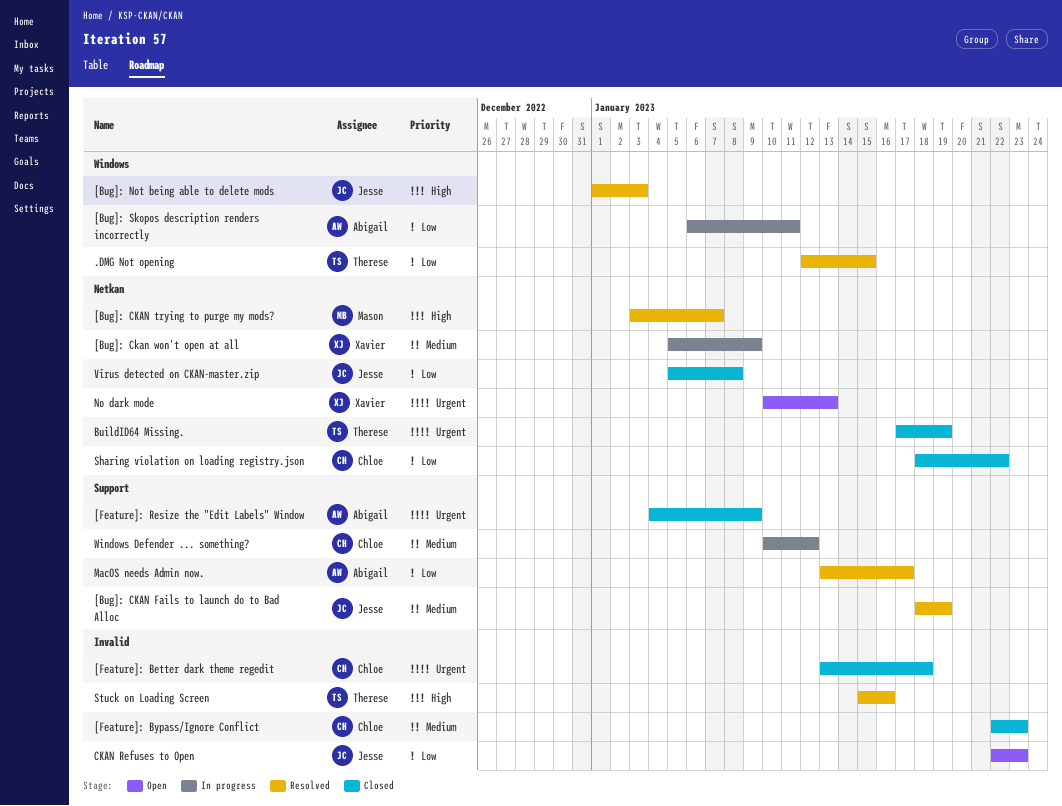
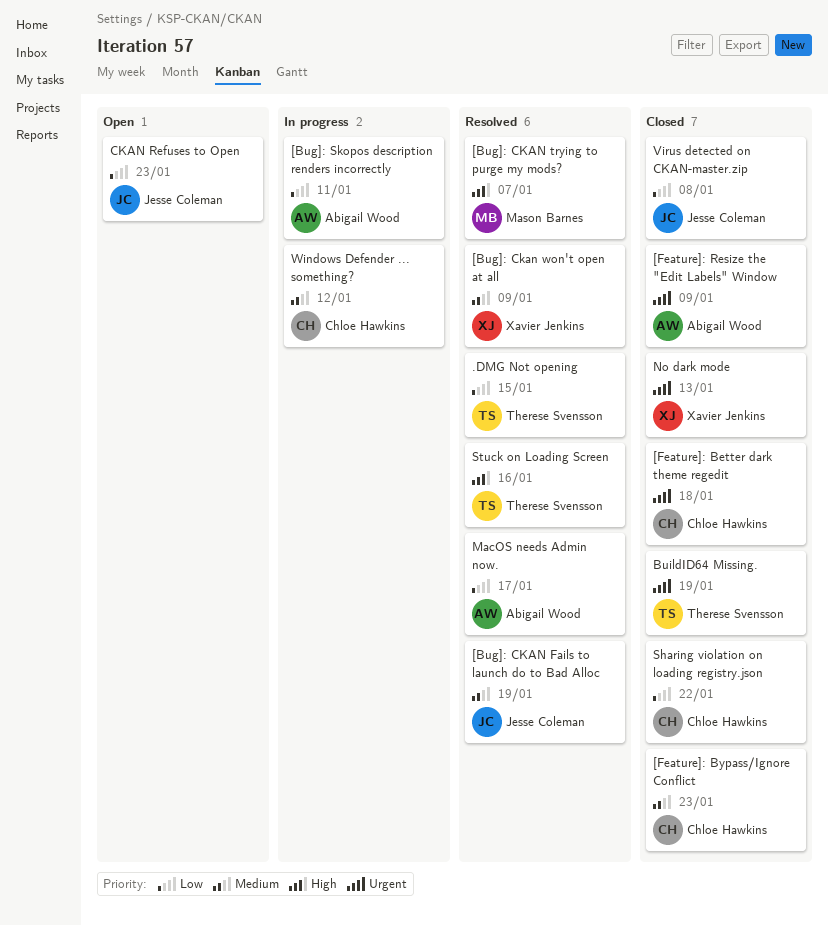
[Bug]: Ckan won't open at all, status: In progress -> Resolved
[Bug]: Not being able to delete mods: present -> none
No dark mode, status: Open -> Closed

